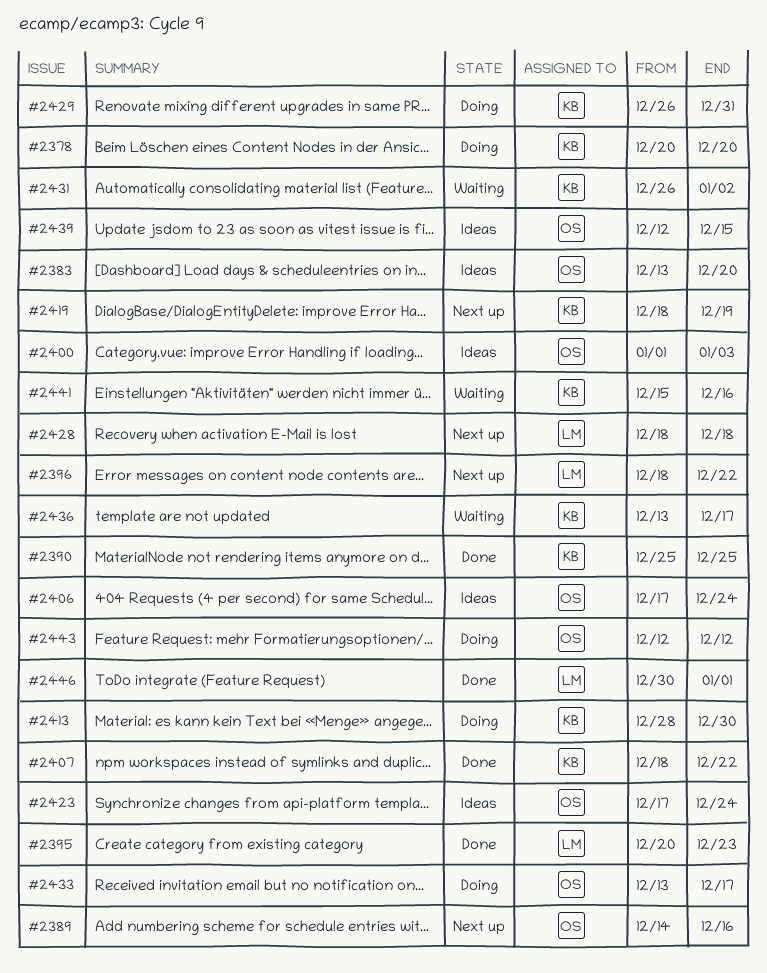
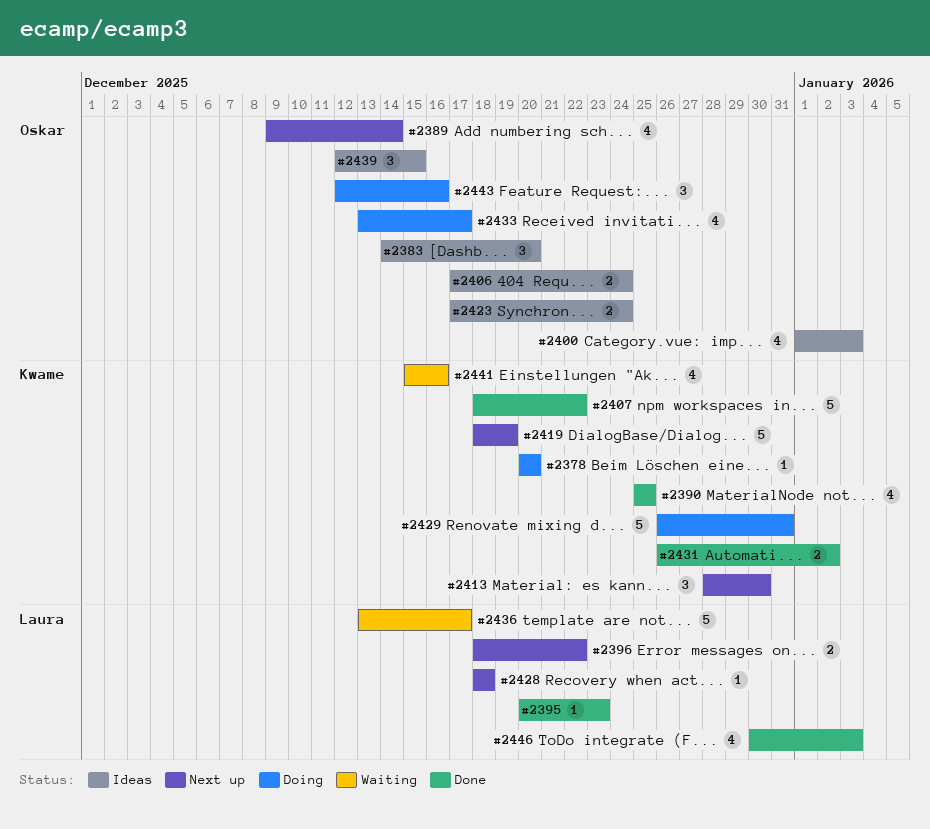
#2383, start: Dec 13 -> Dec 14
#2389, start: Dec 14 -> Dec 9
#2389, due: Dec 16 -> Dec 14
#2413, status: Doing -> Next up
#2431, status: Waiting -> Done
#2436, owner: Kwame -> Laura
#2443, due: Dec 12 -> Dec 16
#2446, due: Jan 1 -> Jan 3

